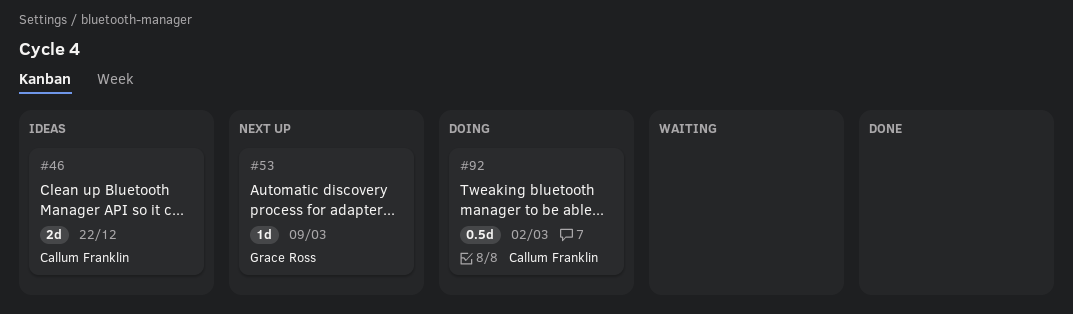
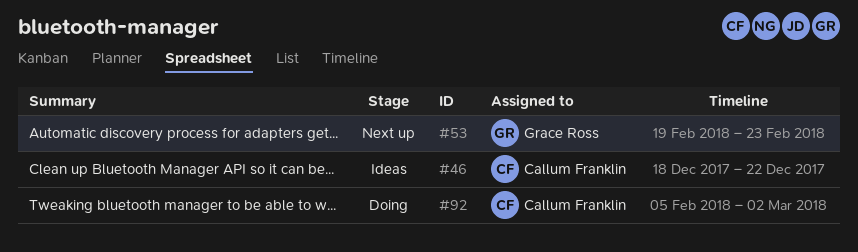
#53, due: Mar 9 -> Feb 23

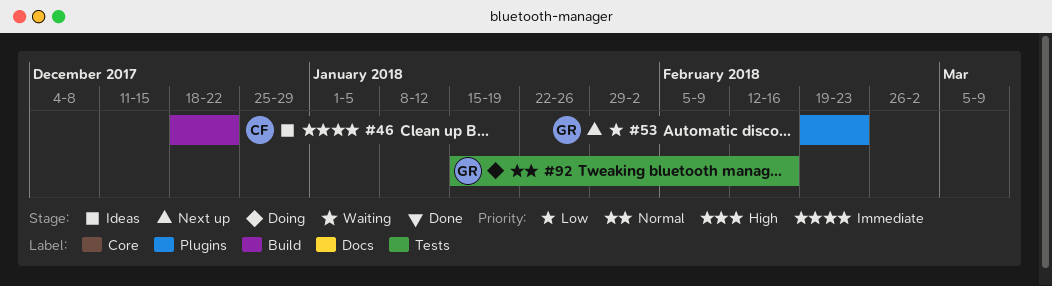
#92, owner: Callum Franklin -> Grace Ross
#92, start: Feb 5 -> Jan 15
#92, due: Mar 2 -> Feb 16

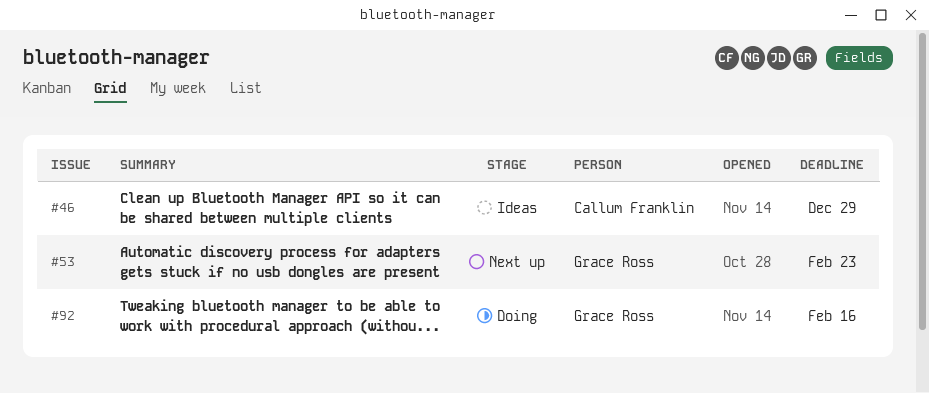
#46, due: Dec 22 -> Dec 29

